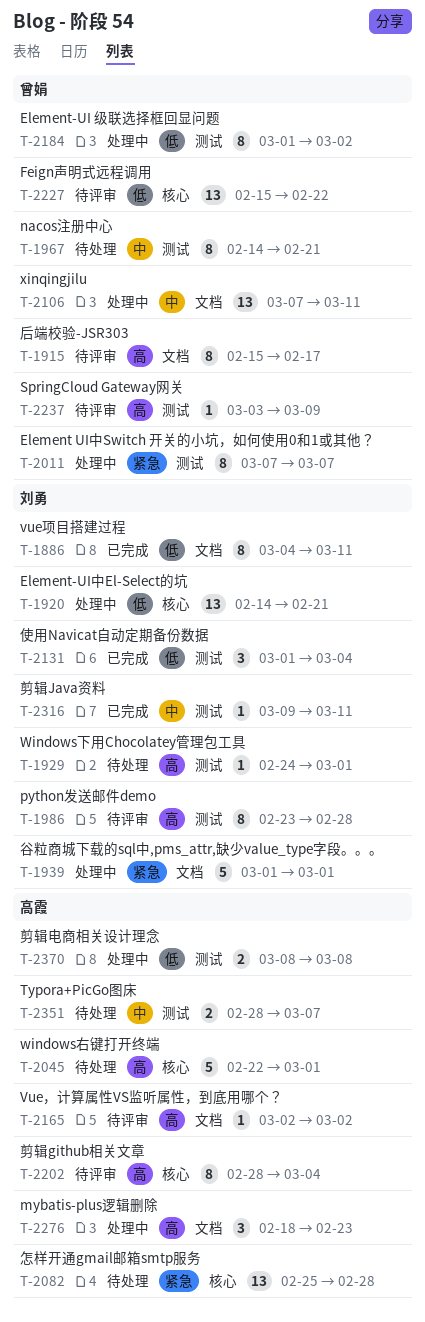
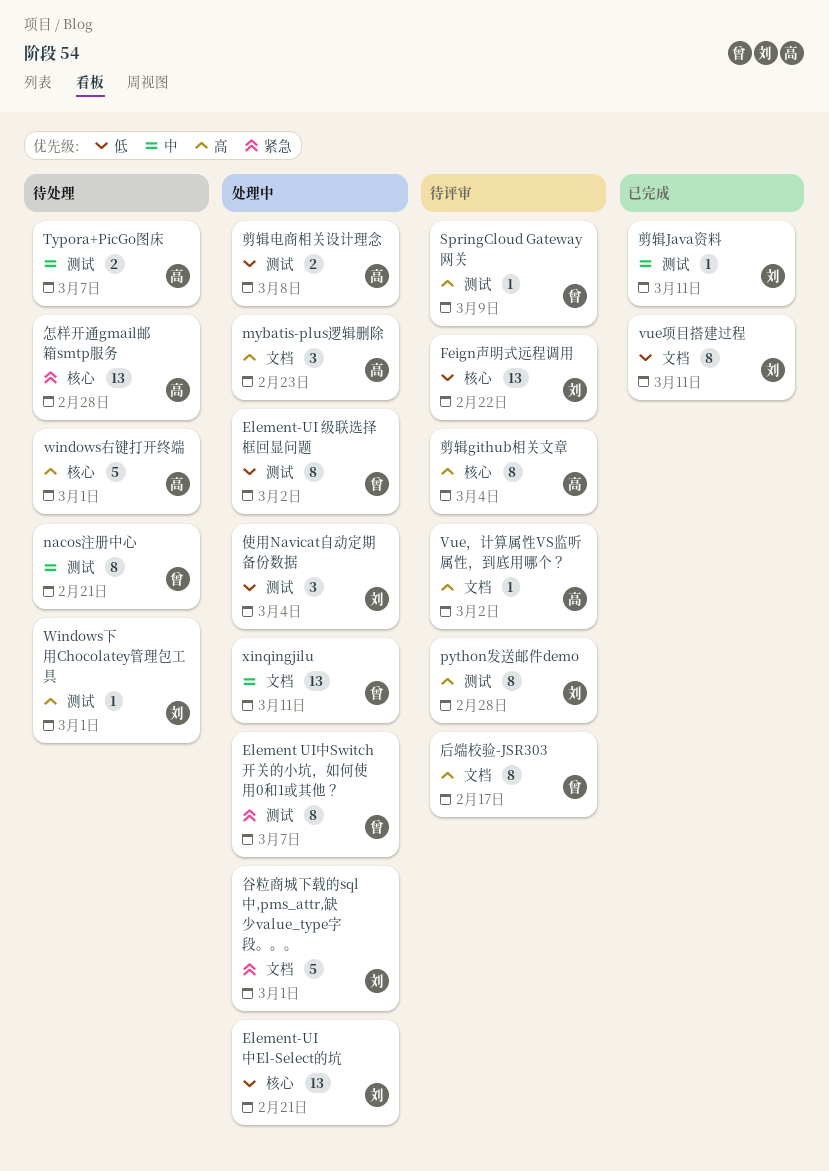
Feign声明式远程调用, owner: 曾娟 -> 刘勇
使用Navicat自动定期备份数据, status: 已完成 -> 处理中

